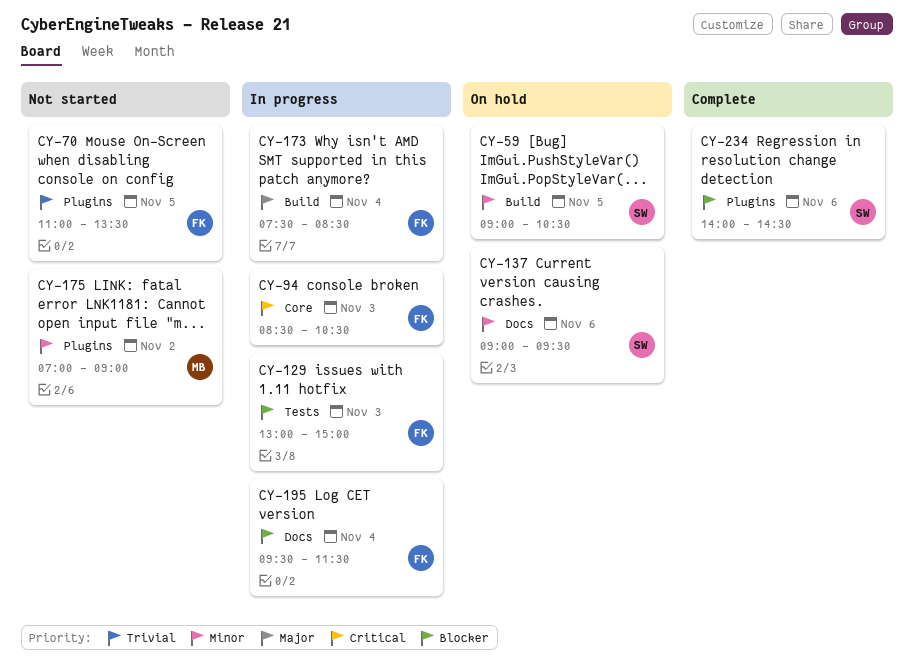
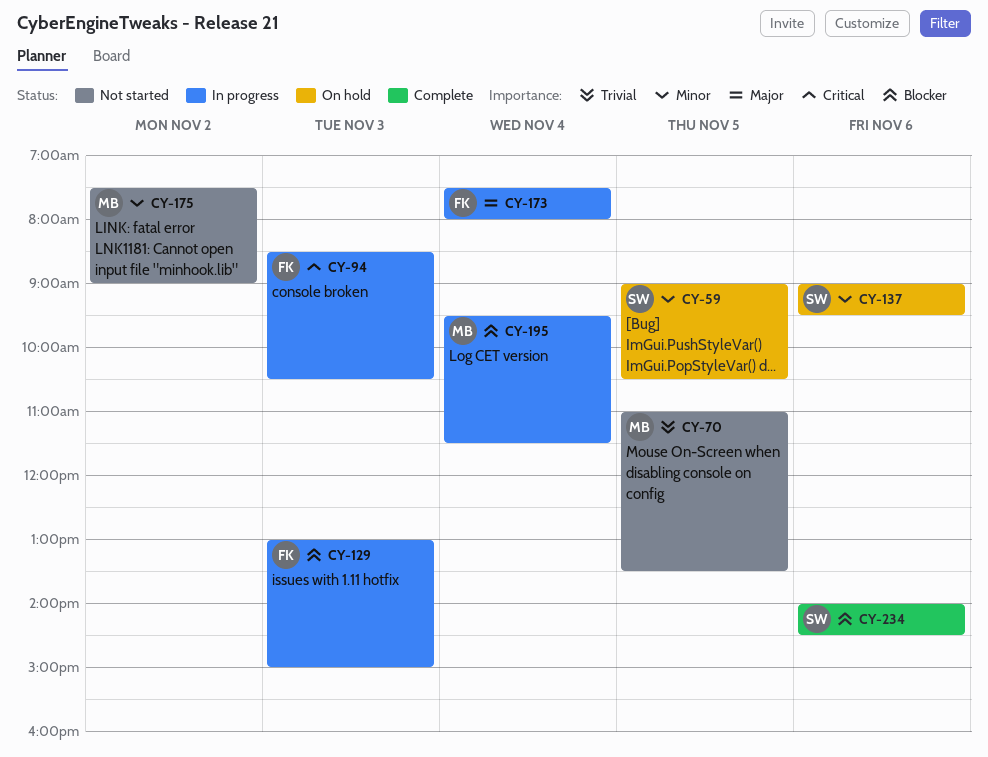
CY-70, owner: FK -> MB
CY-173, ends: 08:30 -> 08:00
CY-175, begins: 07:00 -> 07:30
CY-195, owner: FK -> MB

